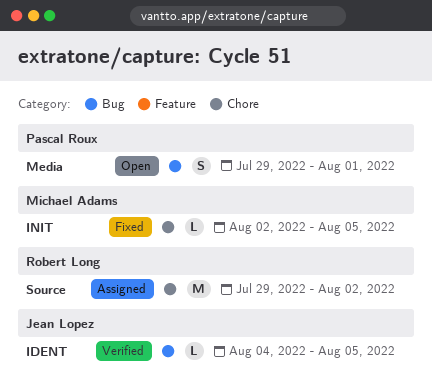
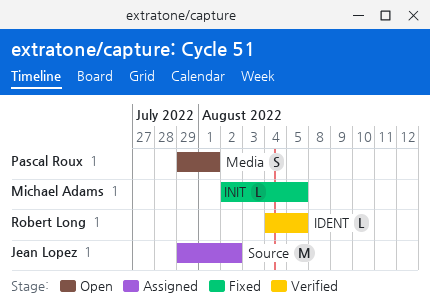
IDENT, owner: Jean Lopez -> Robert Long
Source, owner: Robert Long -> Jean Lopez

